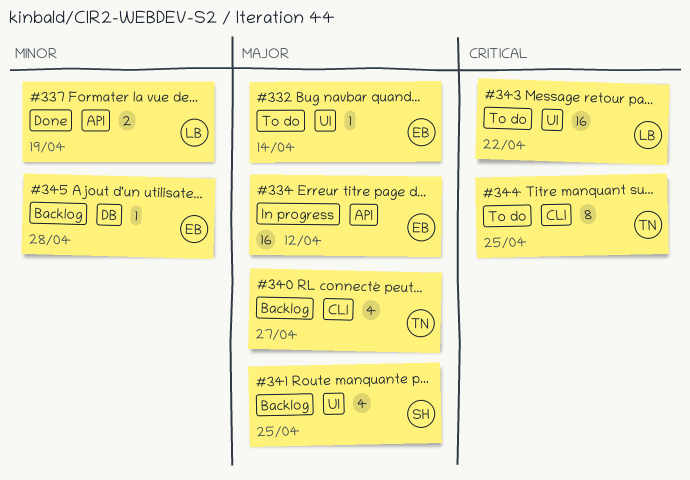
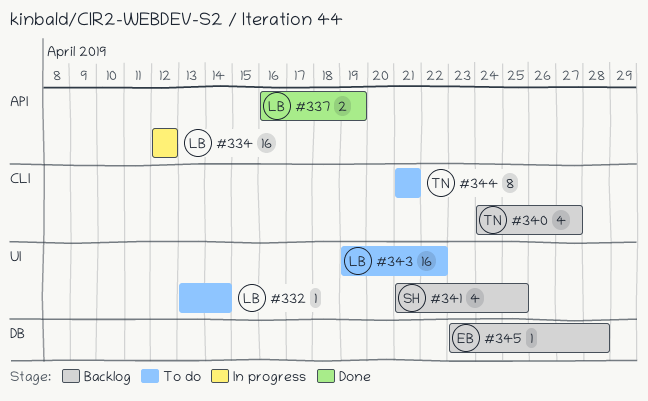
#332, owner: EB -> LB
#334, owner: EB -> LB
#344, due: Apr 25 -> Apr 21

